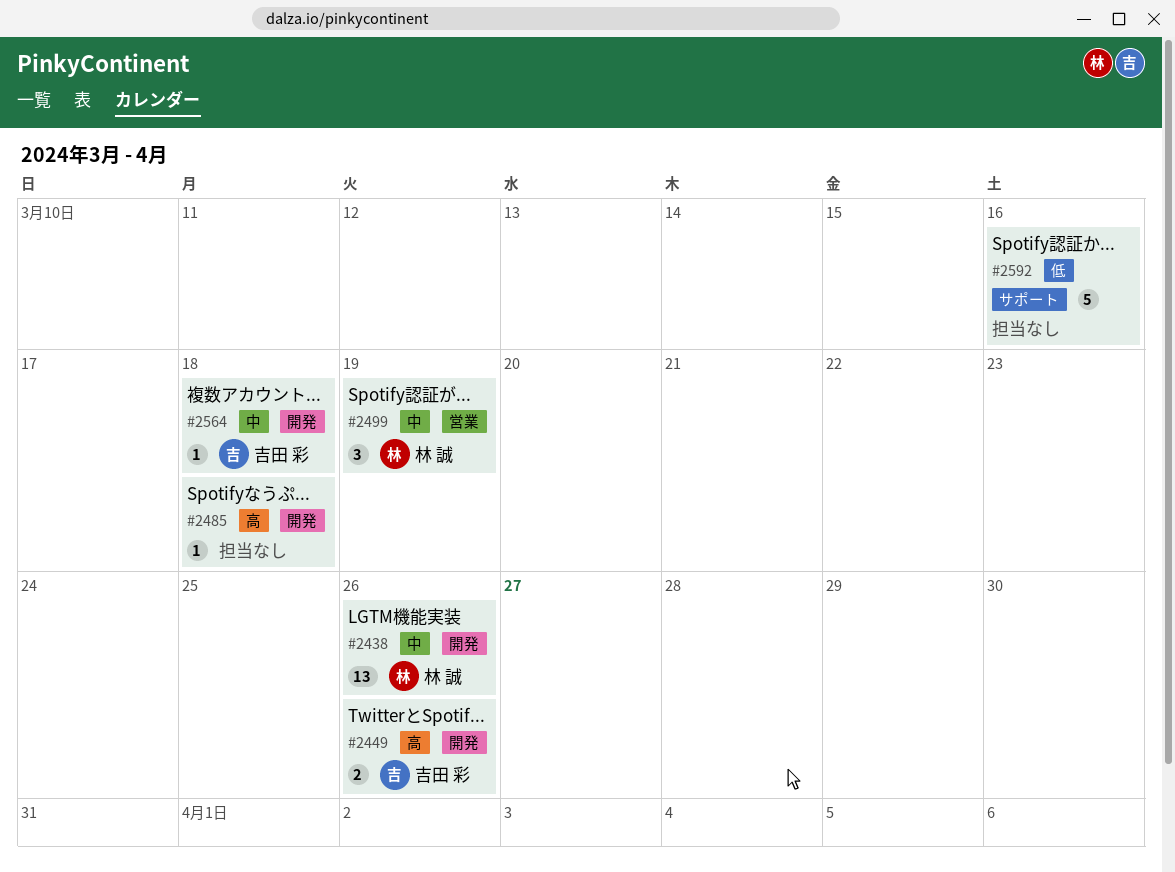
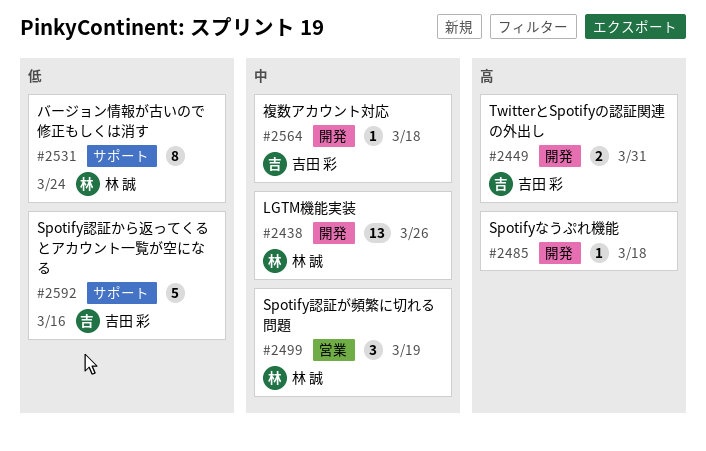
#2449, due: Mar 26 -> Mar 31
#2531: none -> present
#2592, owner: none -> 吉田 彩

